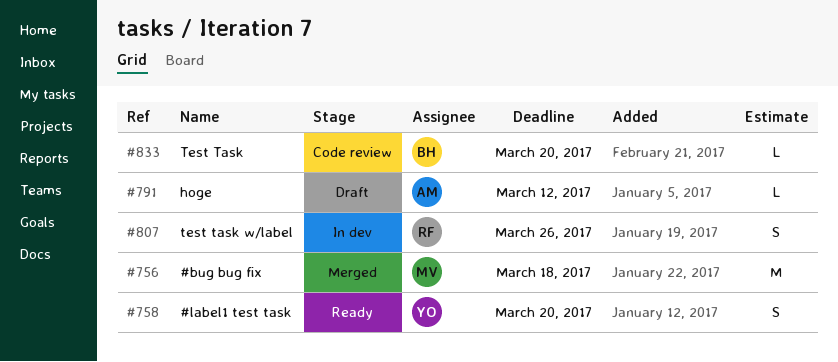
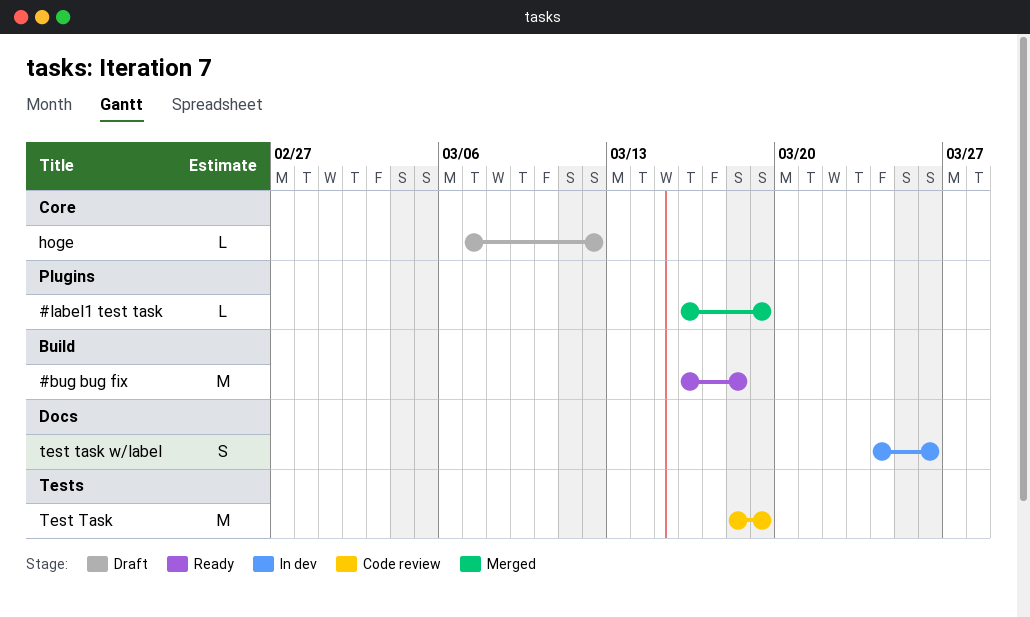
#bug bug fix, status: Merged -> Ready
#label1 test task, status: Ready -> Merged
#label1 test task, estimate: S -> L
#label1 test task, due: Mar 20 -> Mar 19
Test Task, estimate: L -> M
Test Task, due: Mar 20 -> Mar 19

